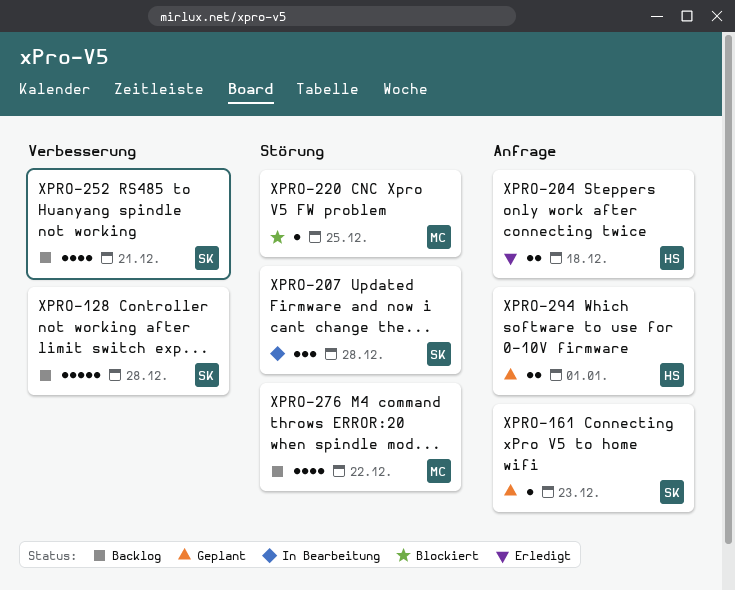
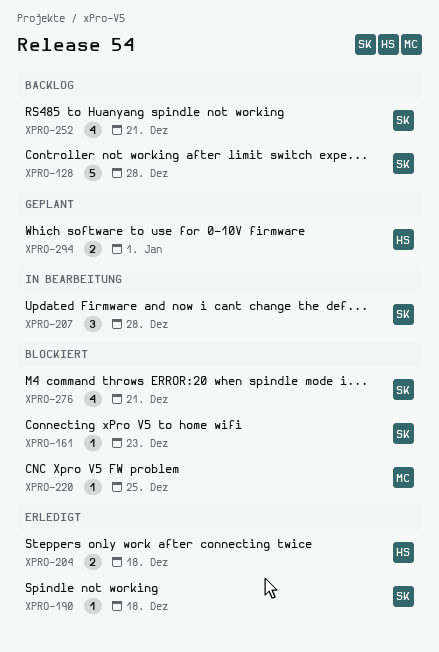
XPRO-161, status: Geplant -> Blockiert
XPRO-190: none -> present
XPRO-276, status: Backlog -> Blockiert
XPRO-276, owner: MC -> SK
XPRO-276, due: Dec 22 -> Dec 21

